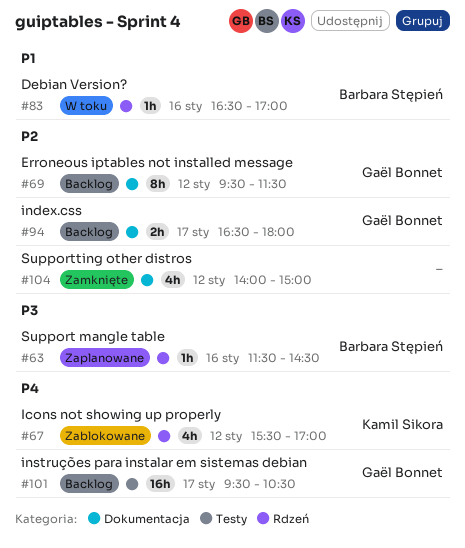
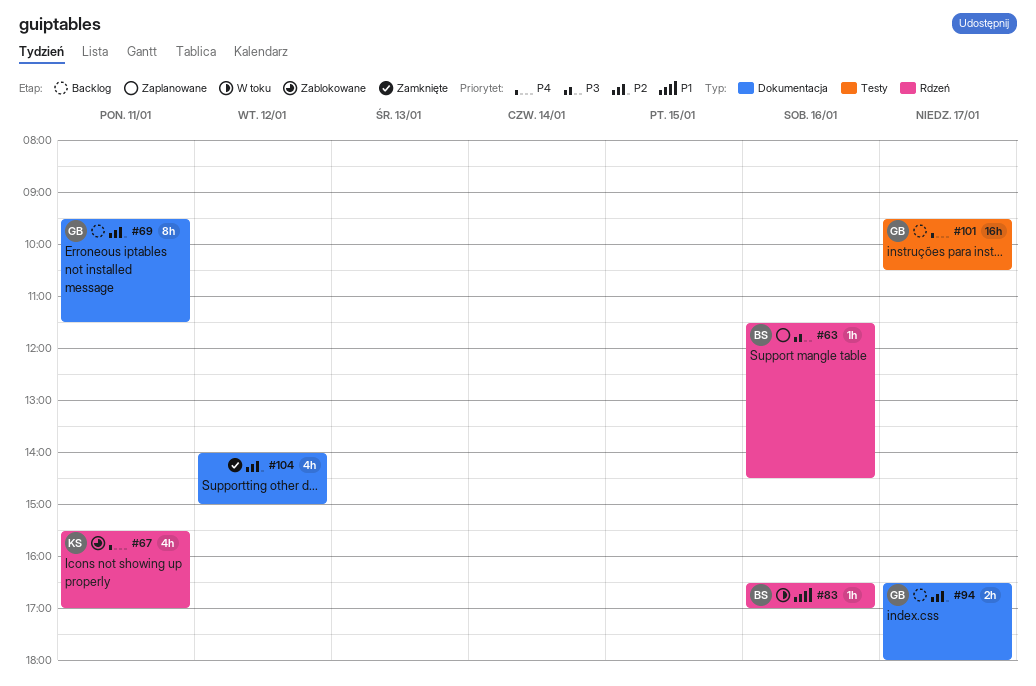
#67, day: Jan 12 -> Jan 11
#69, day: Jan 12 -> Jan 11

